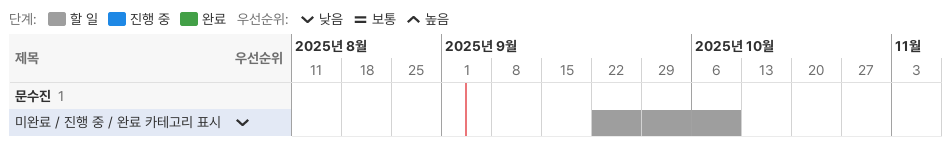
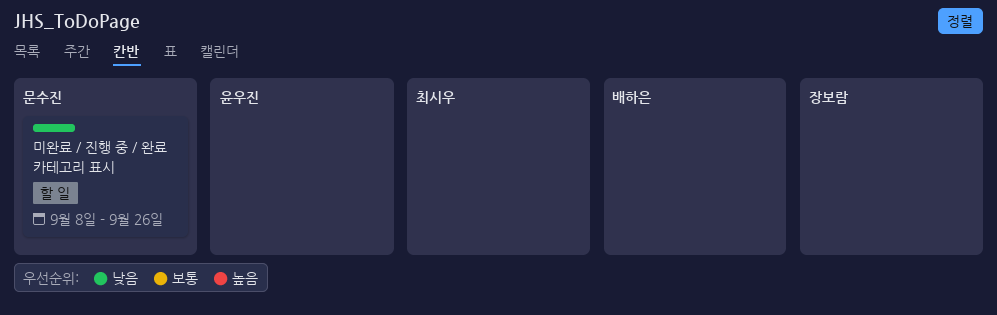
미완료 / 진행 중 / 완료 카테고리 표시, start: Sep 22 -> Sep 8
미완료 / 진행 중 / 완료 카테고리 표시, due: Oct 10 -> Sep 26

